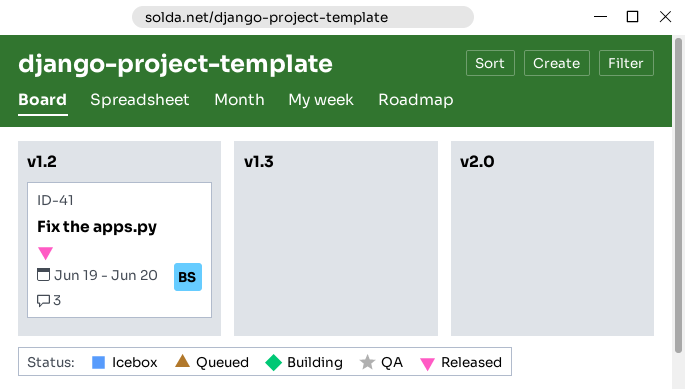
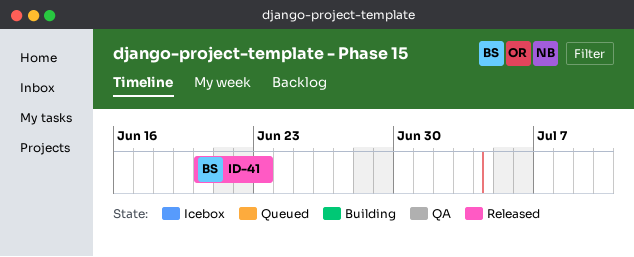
ID-41, start: Jun 19 -> Jun 20
ID-41, due: Jun 20 -> Jun 23

